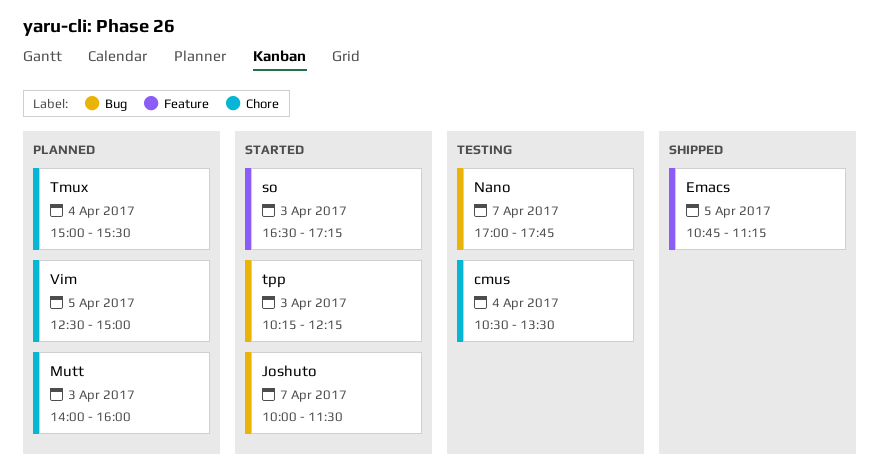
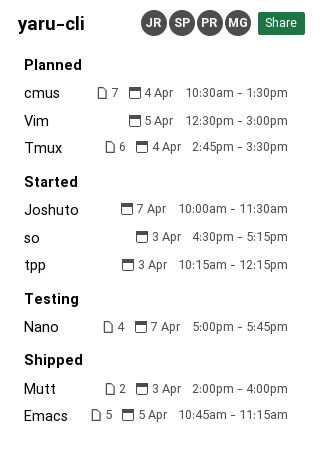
cmus, status: Testing -> Planned
Mutt, status: Planned -> Shipped
Tmux, begins: 15:00 -> 14:45

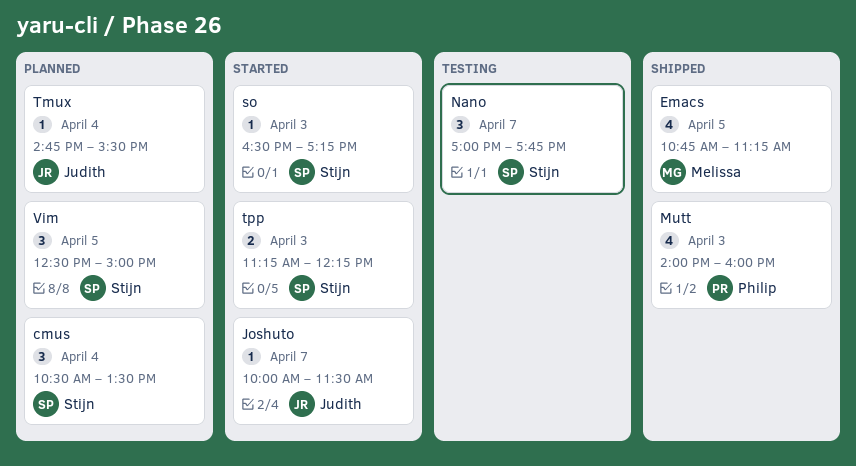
tpp, begins: 10:15 -> 11:15

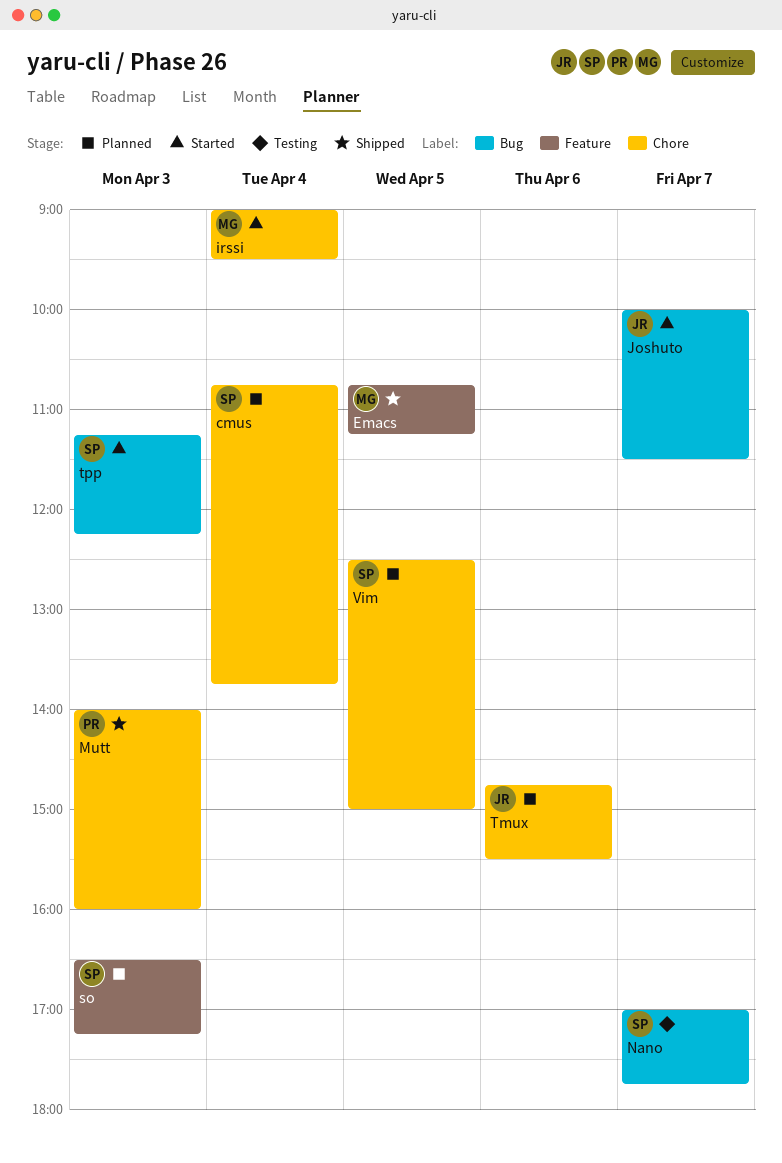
cmus, begins: 10:30 -> 10:45
cmus, ends: 13:30 -> 13:45
irssi: none -> present
so, status: Started -> Planned
Tmux, day: Apr 4 -> Apr 6

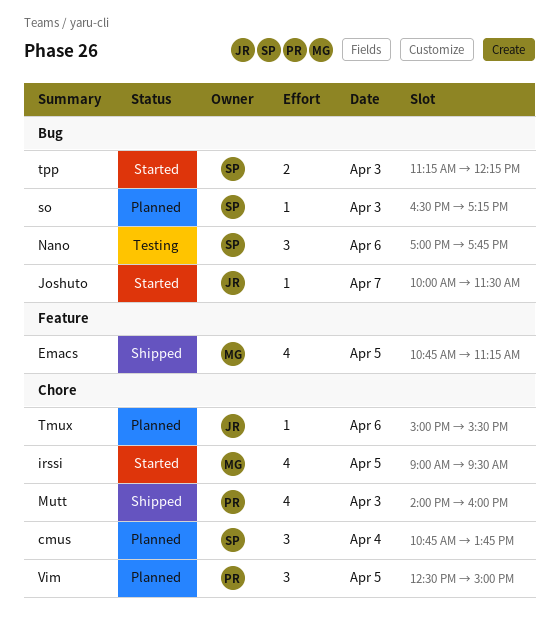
irssi, day: Apr 4 -> Apr 5
Nano, day: Apr 7 -> Apr 6
so, label: Feature -> Bug
Tmux, begins: 14:45 -> 15:00
Vim, owner: SP -> PR

